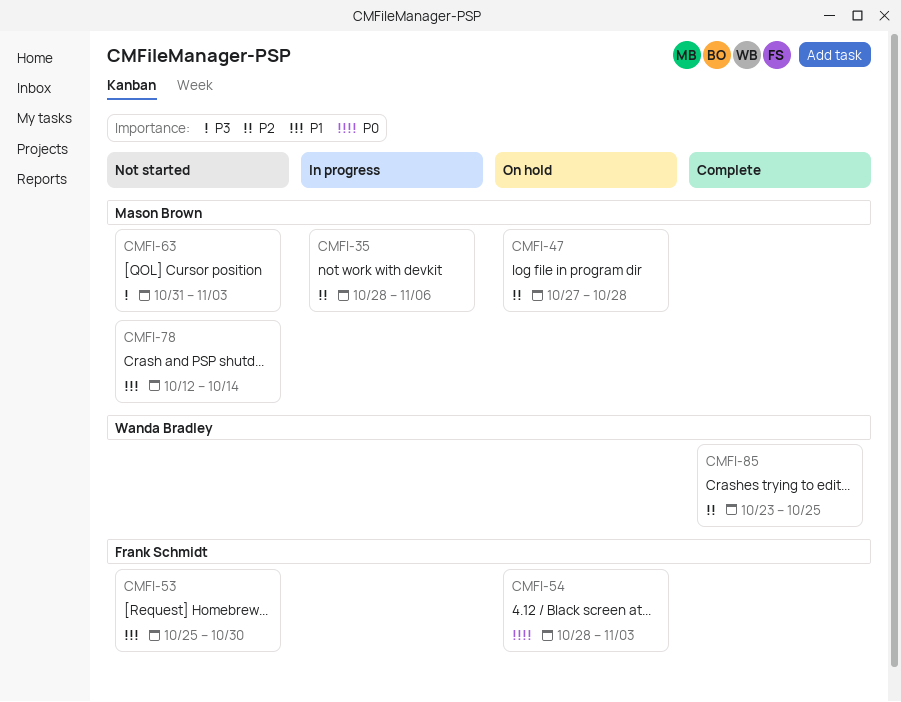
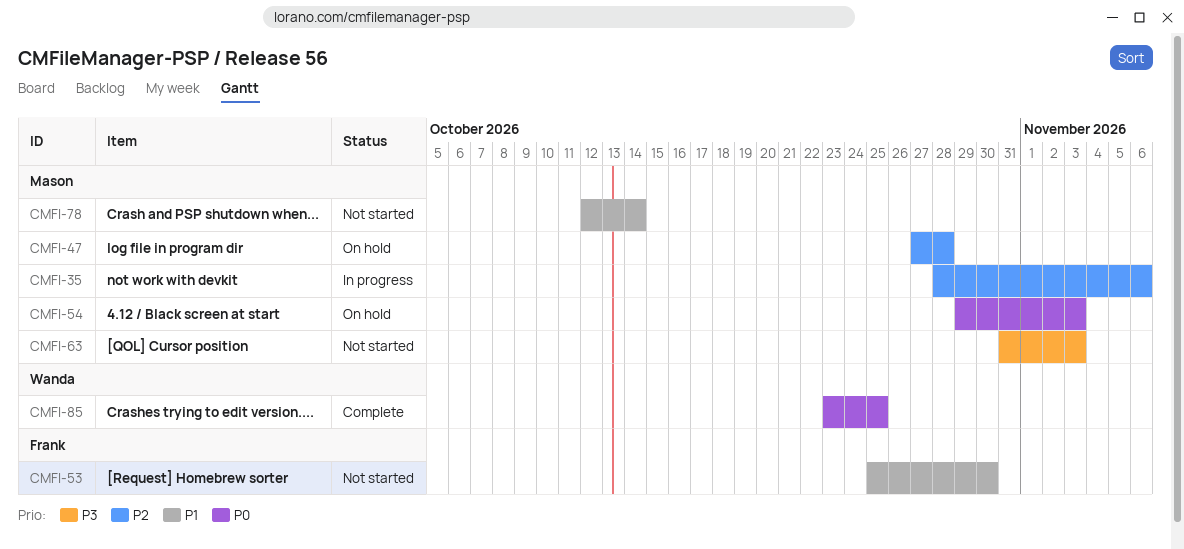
CMFI-54, owner: Frank Schmidt -> Mason Brown
CMFI-54, start: Oct 28 -> Oct 29
CMFI-85, priority: P2 -> P0

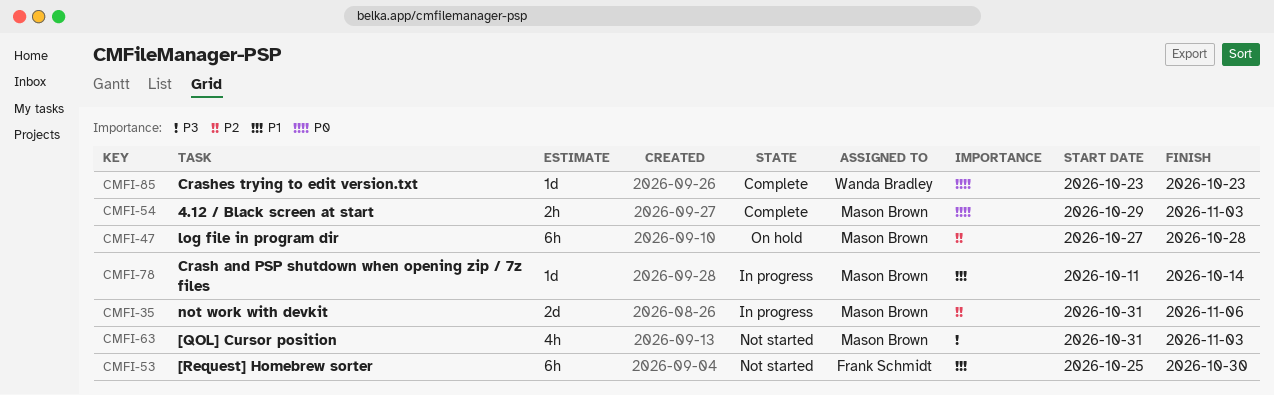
CMFI-35, start: Oct 28 -> Oct 31
CMFI-54, status: On hold -> Complete
CMFI-78, status: Not started -> In progress
CMFI-78, start: Oct 12 -> Oct 11
CMFI-85, due: Oct 25 -> Oct 23

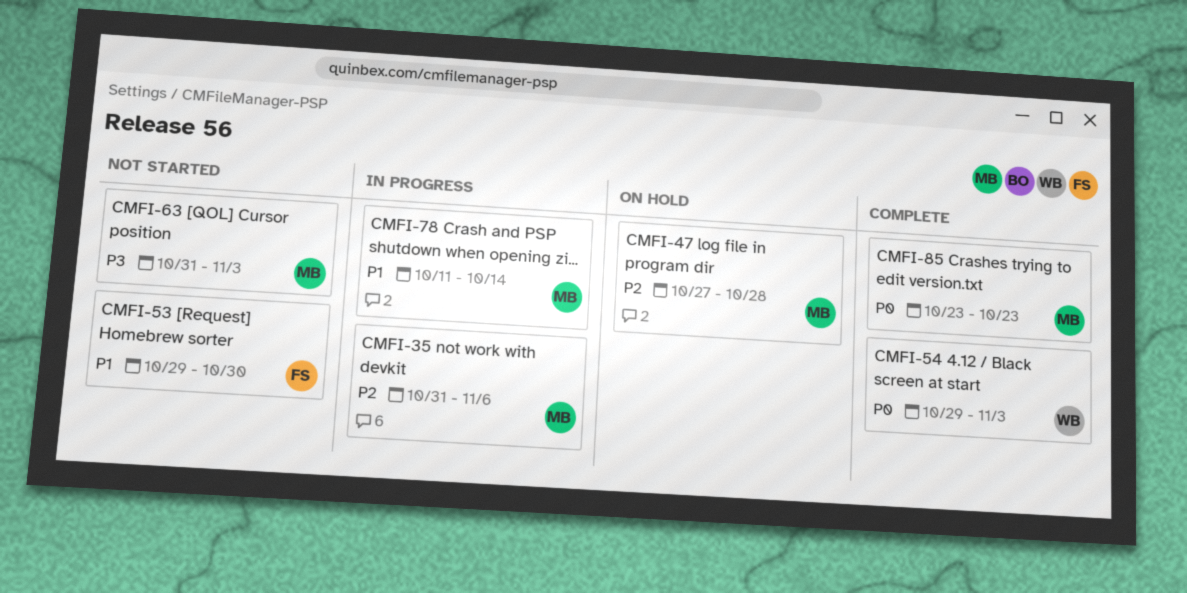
CMFI-53, start: Oct 25 -> Oct 29
CMFI-54, owner: Mason Brown -> Wanda Bradley
CMFI-85, owner: Wanda Bradley -> Mason Brown

